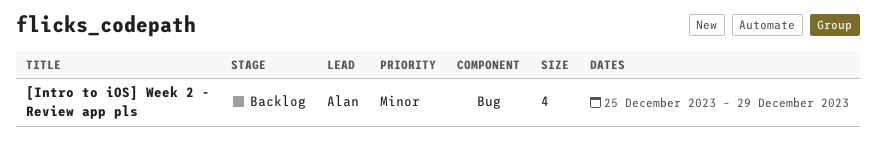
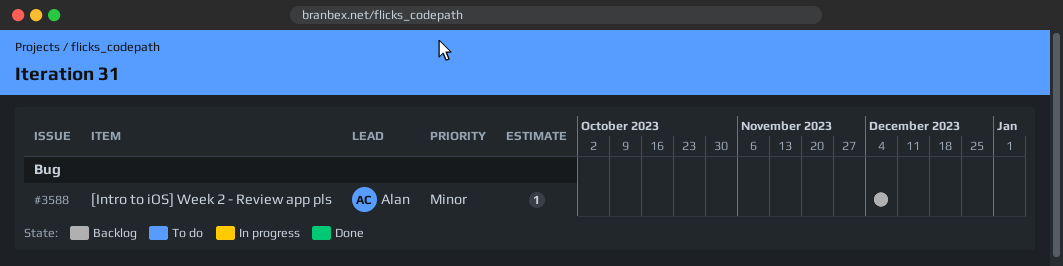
[Intro to iOS] Week 2 - Review app pls, estimate: 4 -> 1
[Intro to iOS] Week 2 - Review app pls, start: Dec 25 -> Dec 4
[Intro to iOS] Week 2 - Review app pls, due: Dec 29 -> Dec 8

